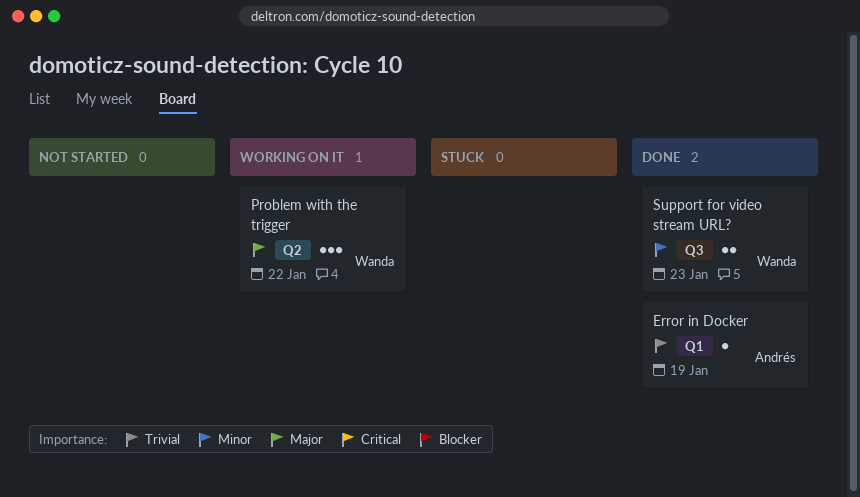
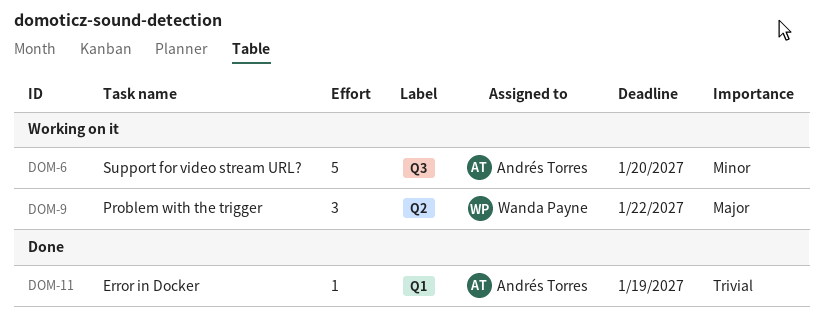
Support for video stream URL?, status: Done -> Working on it
Support for video stream URL?, owner: Wanda Payne -> Andrés Torres
Support for video stream URL?, estimate: 2 -> 5
Support for video stream URL?, due: Jan 23 -> Jan 20

